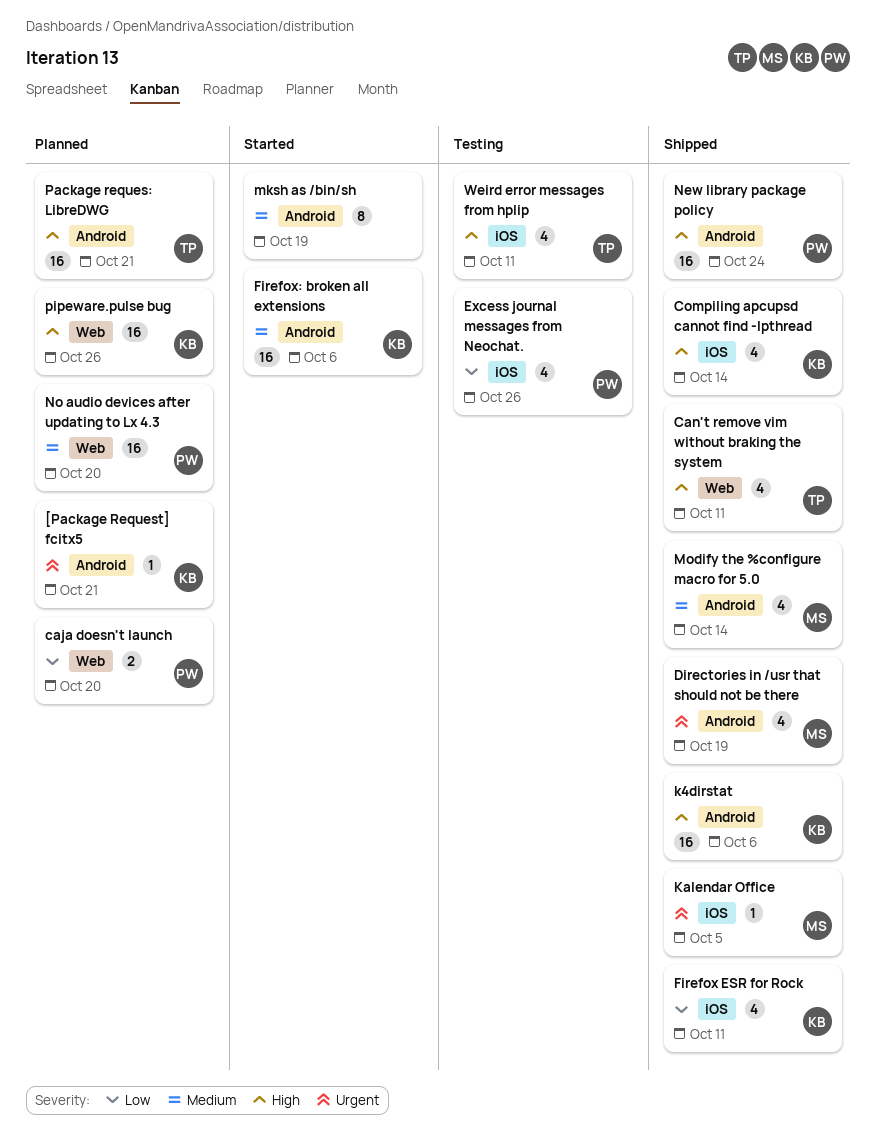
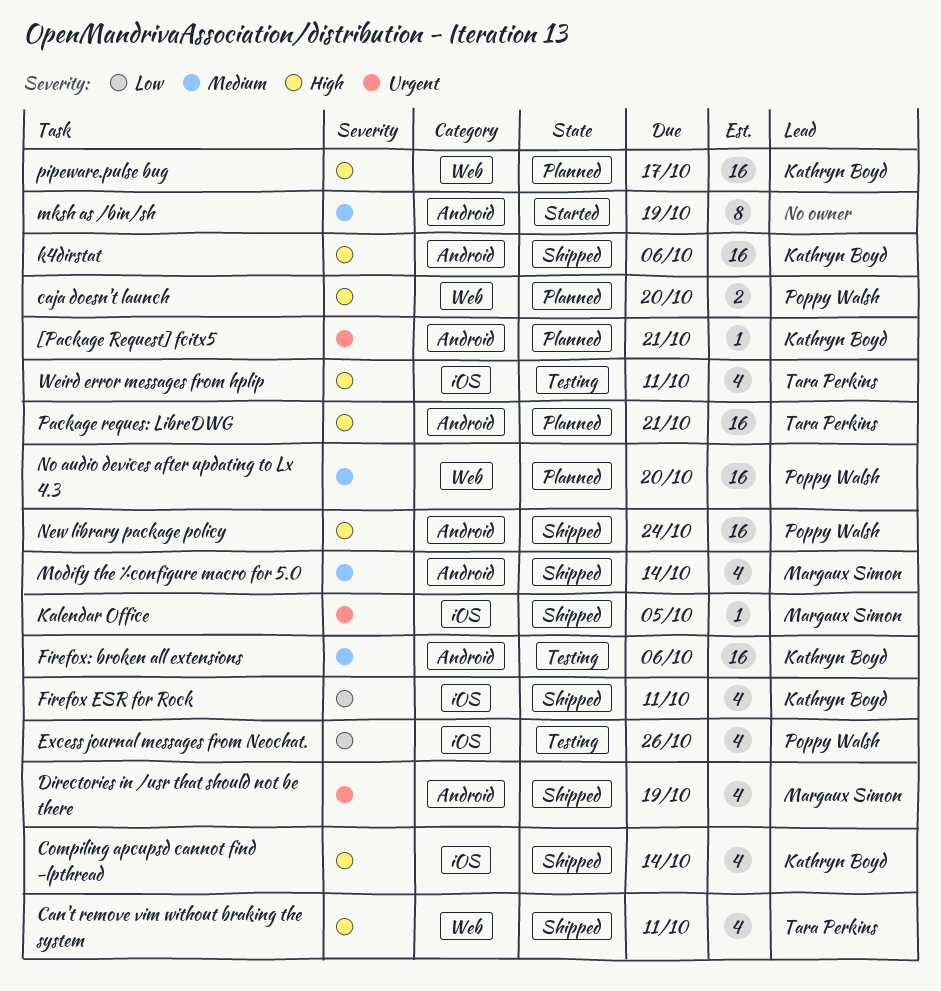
caja doesn't launch, priority: Low -> High
Firefox: broken all extensions, status: Started -> Testing
pipeware.pulse bug, due: Oct 26 -> Oct 17

